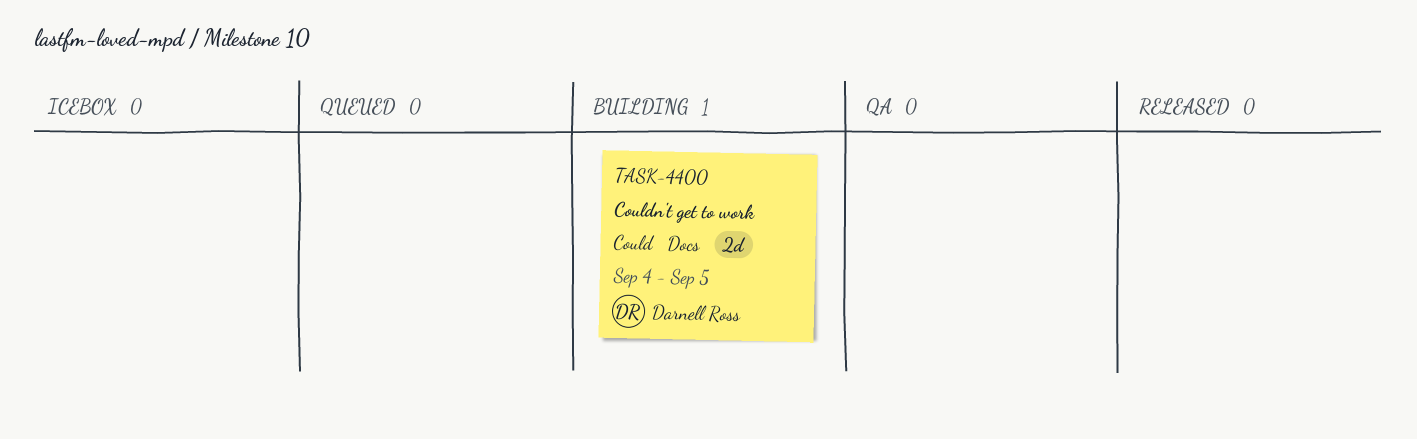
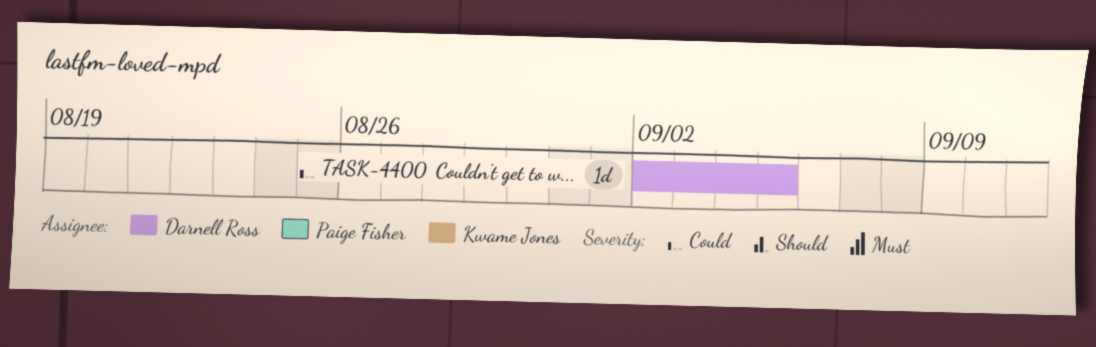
TASK-4400, estimate: 2d -> 1d
TASK-4400, start: Sep 4 -> Sep 2

